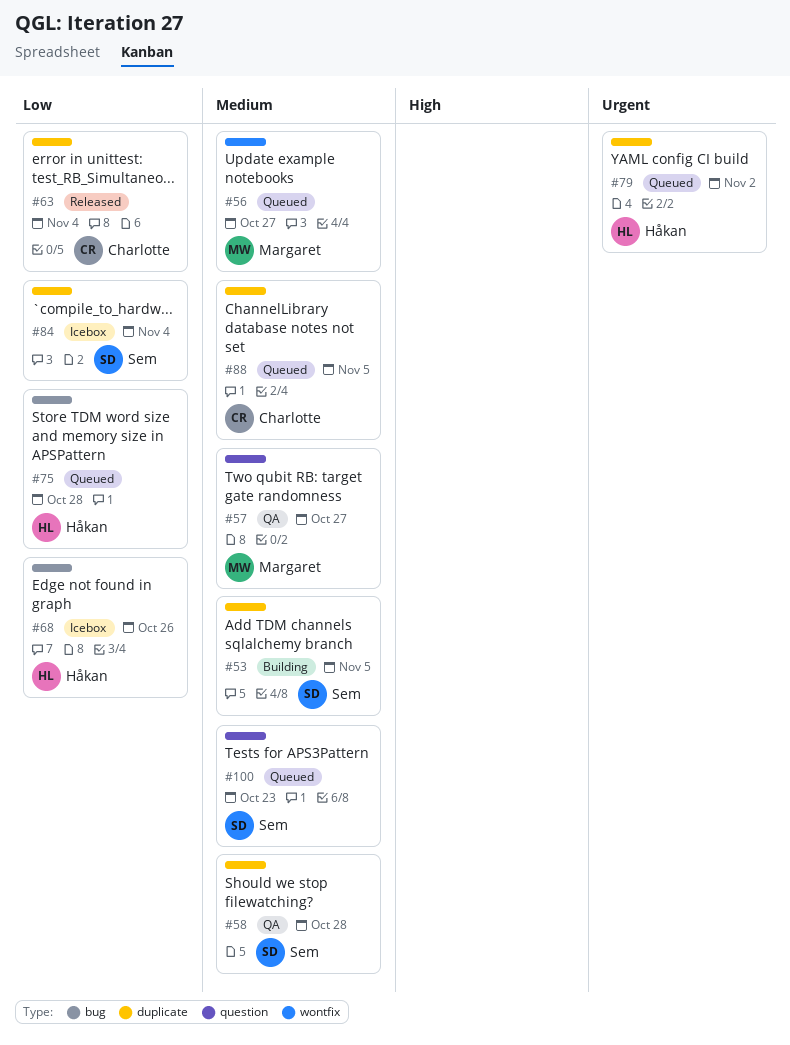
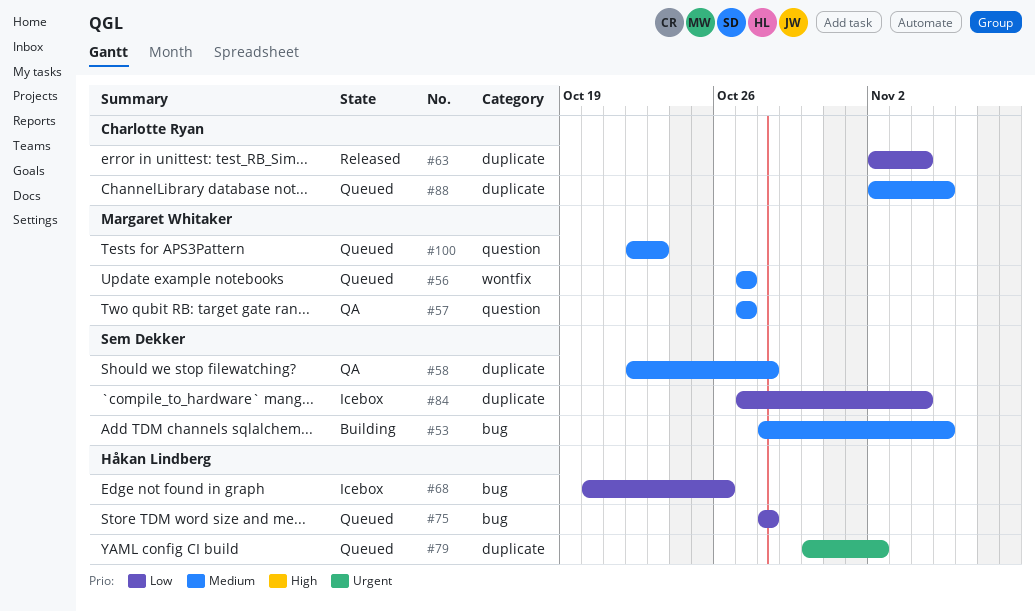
#53, label: duplicate -> bug
#100, owner: Sem Dekker -> Margaret Whitaker

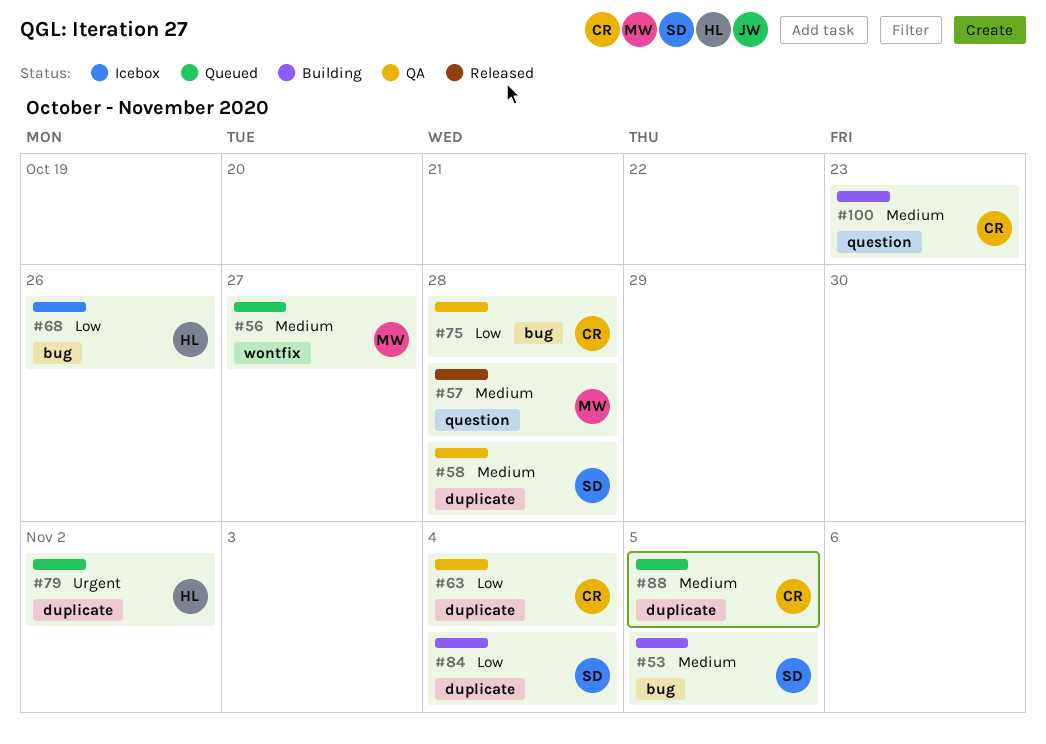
#57, status: QA -> Released
#57, due: Oct 27 -> Oct 28
#63, status: Released -> QA
#75, status: Queued -> QA
#75, owner: Håkan Lindberg -> Charlotte Ryan
#84, status: Icebox -> Building
#100, status: Queued -> Building
#100, owner: Margaret Whitaker -> Charlotte Ryan

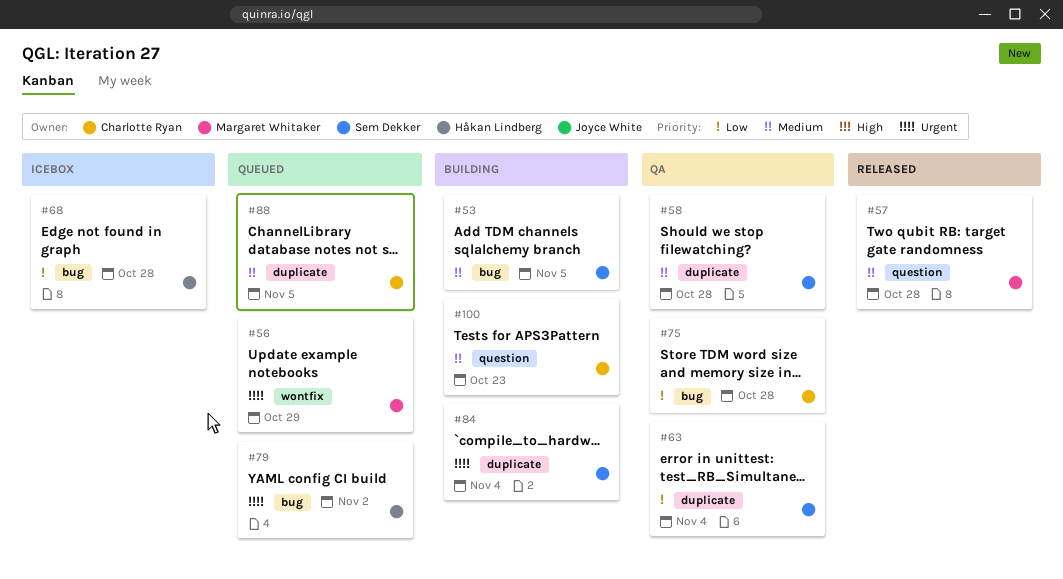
#56, priority: Medium -> Urgent
#56, due: Oct 27 -> Oct 29
#63, owner: Charlotte Ryan -> Sem Dekker
#68, due: Oct 26 -> Oct 28
#79, label: duplicate -> bug
#84, priority: Low -> Urgent

